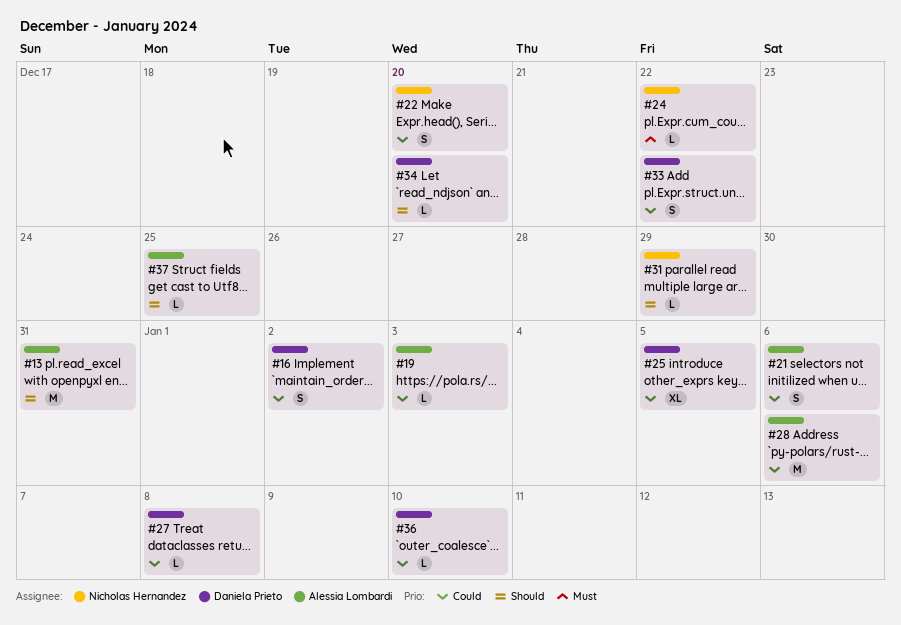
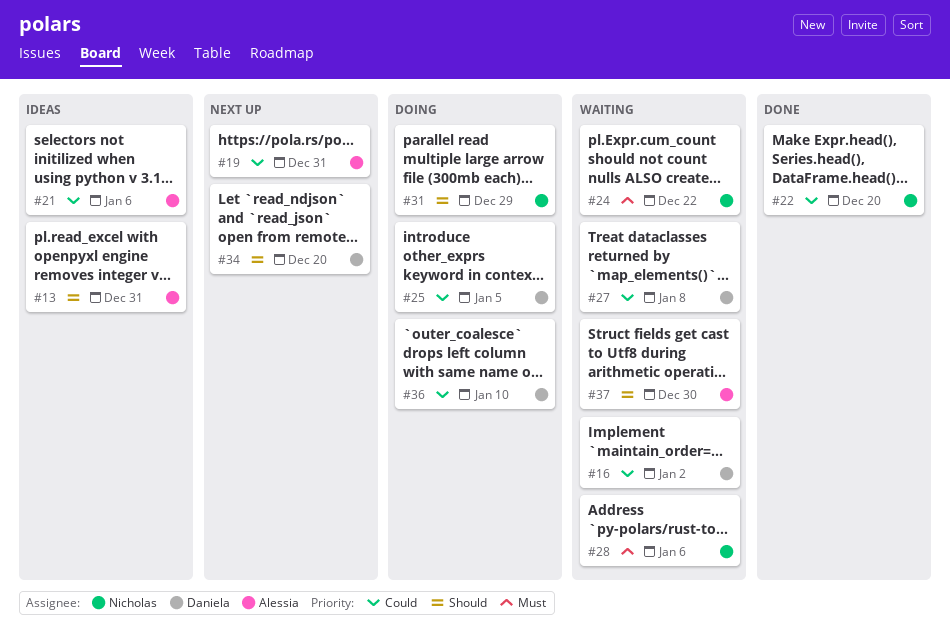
#19, due: Jan 3 -> Dec 31
#28, owner: Alessia Lombardi -> Nicholas Hernandez
#28, priority: Could -> Must
#33: present -> none
#37, due: Dec 25 -> Dec 30

